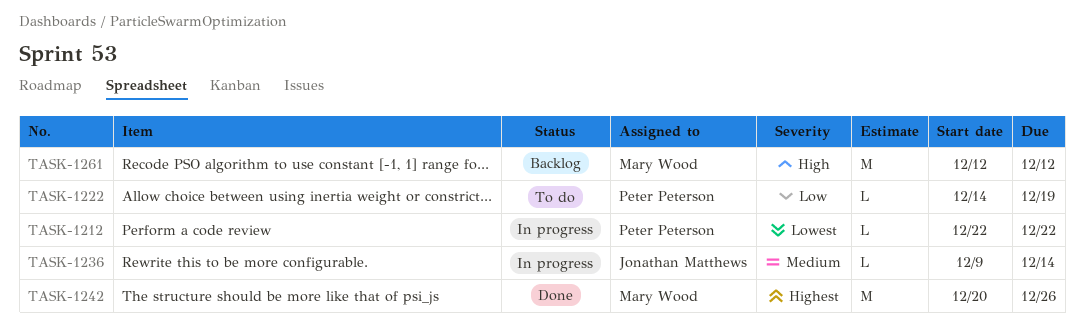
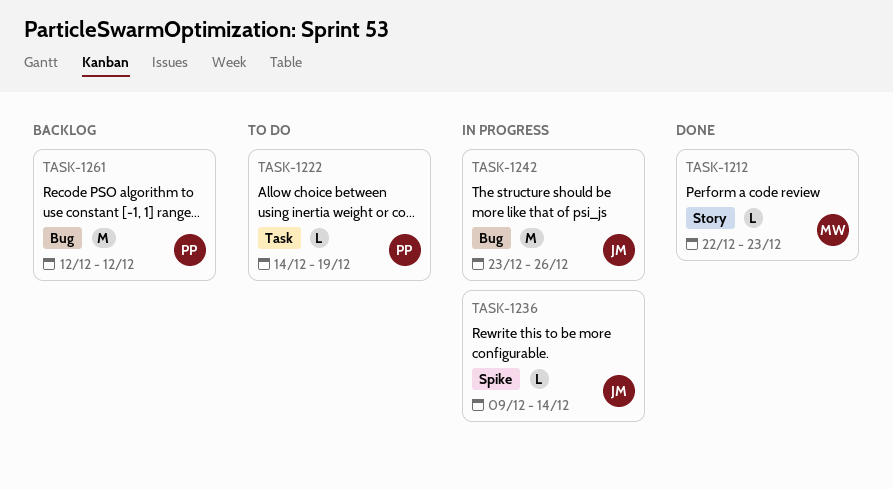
TASK-1212, status: In progress -> Done
TASK-1212, owner: Peter Peterson -> Mary Wood
TASK-1212, due: Dec 22 -> Dec 23
TASK-1242, status: Done -> In progress
TASK-1242, owner: Mary Wood -> Jonathan Matthews
TASK-1242, start: Dec 20 -> Dec 23
TASK-1261, owner: Mary Wood -> Peter Peterson

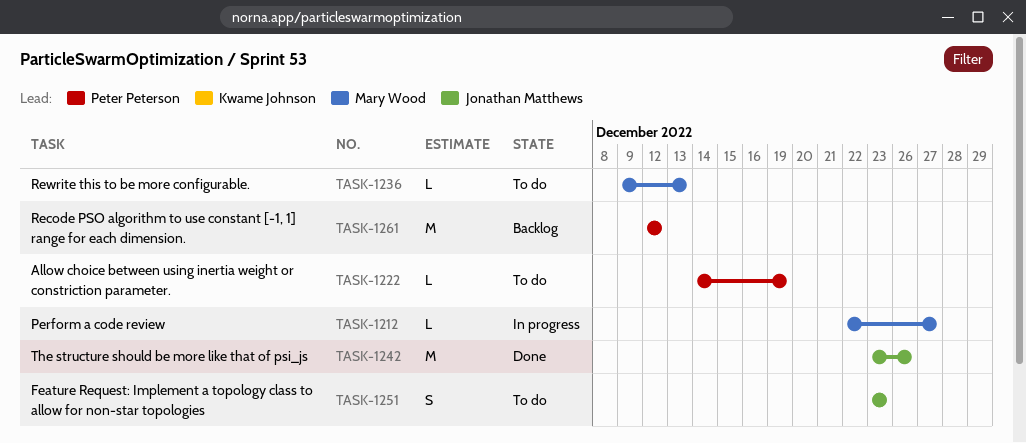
TASK-1212, status: Done -> In progress
TASK-1212, due: Dec 23 -> Dec 27
TASK-1236, status: In progress -> To do
TASK-1236, owner: Jonathan Matthews -> Mary Wood
TASK-1236, due: Dec 14 -> Dec 13
TASK-1242, status: In progress -> Done
TASK-1251: none -> present

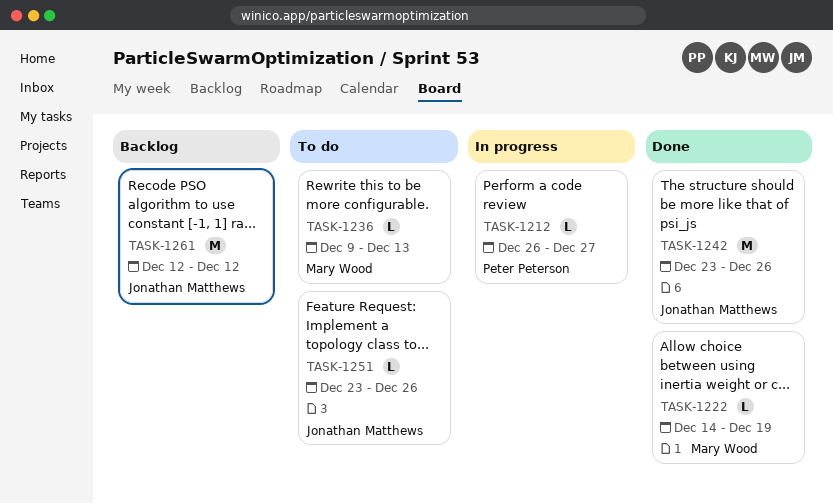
TASK-1212, owner: Mary Wood -> Peter Peterson
TASK-1212, start: Dec 22 -> Dec 26
TASK-1222, status: To do -> Done
TASK-1222, owner: Peter Peterson -> Mary Wood
TASK-1251, estimate: S -> L
TASK-1251, due: Dec 23 -> Dec 26
TASK-1261, owner: Peter Peterson -> Jonathan Matthews

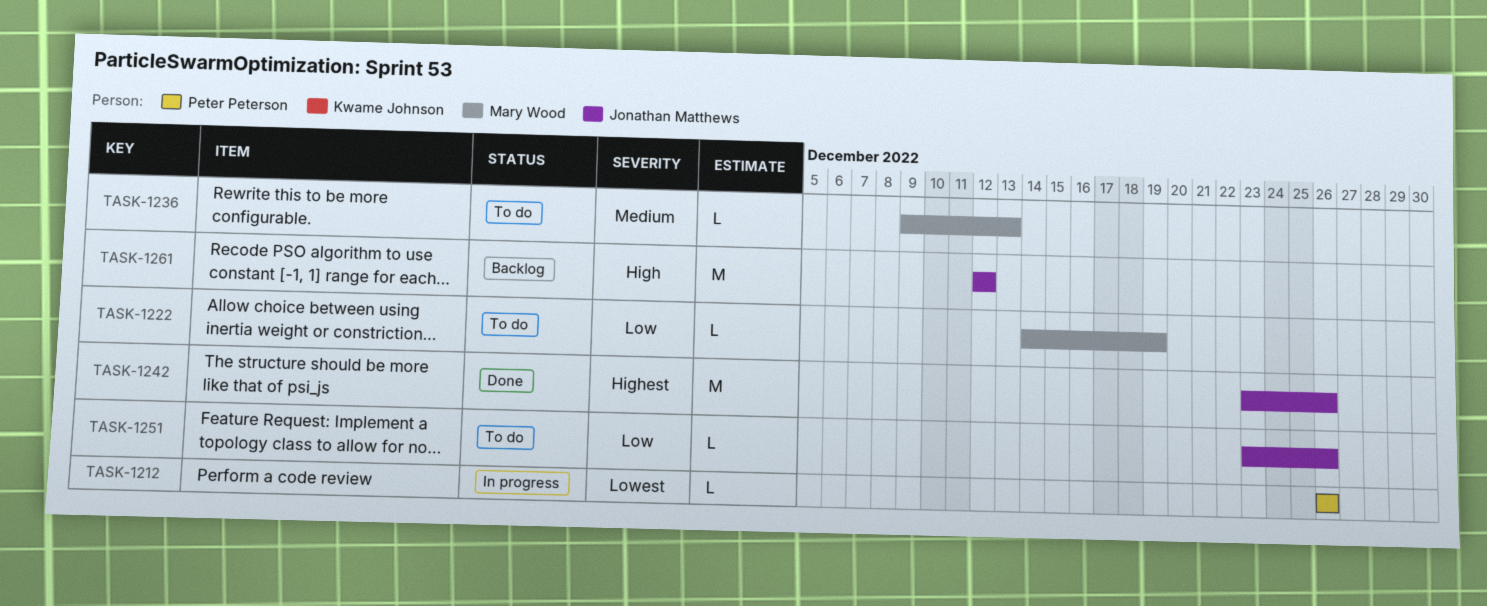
TASK-1212, due: Dec 27 -> Dec 26
TASK-1222, status: Done -> To do

